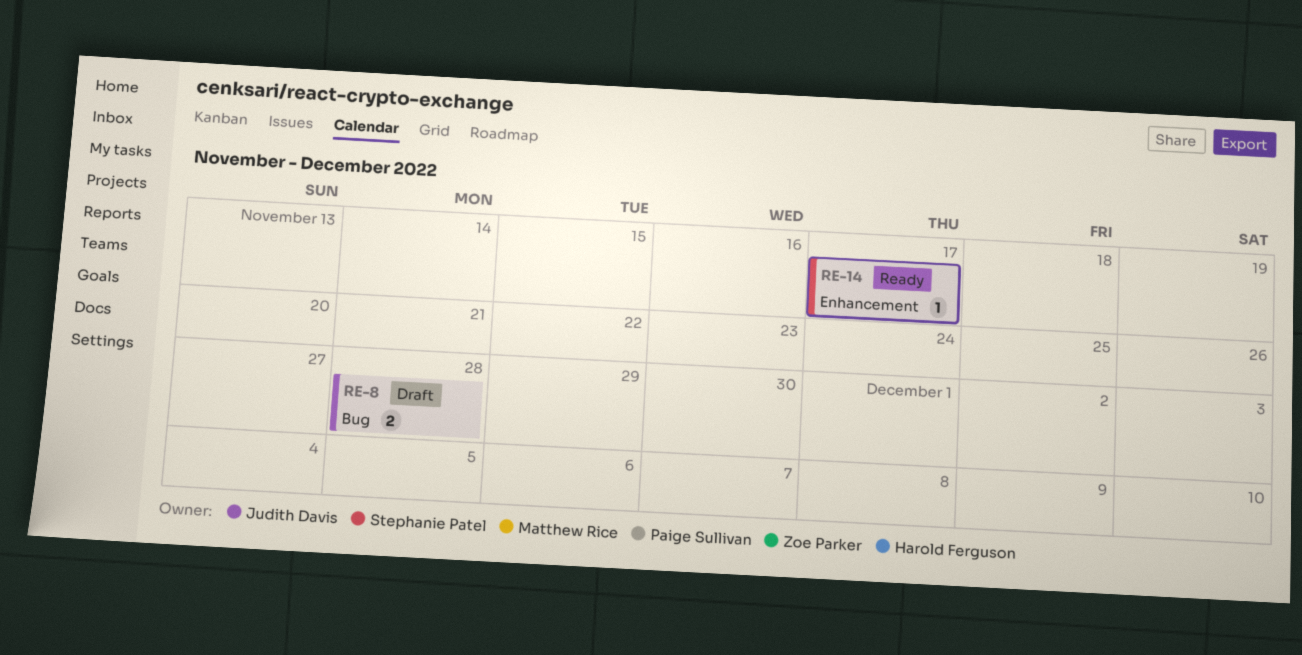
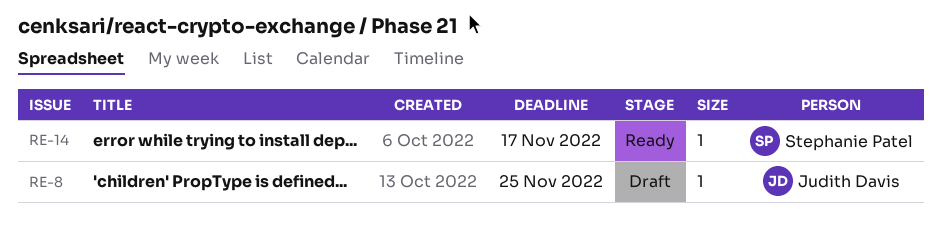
RE-8, estimate: 2 -> 1
RE-8, due: Nov 28 -> Nov 25

